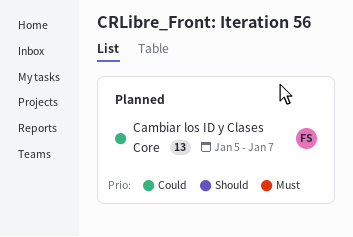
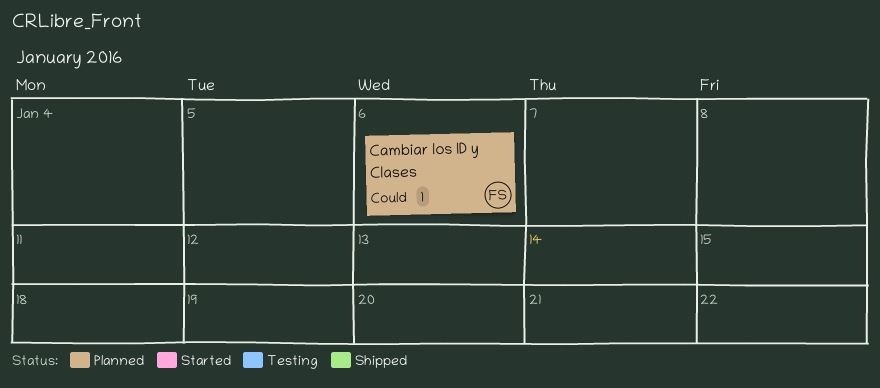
Cambiar los ID y Clases, estimate: 13 -> 1
Cambiar los ID y Clases, due: Jan 7 -> Jan 6

